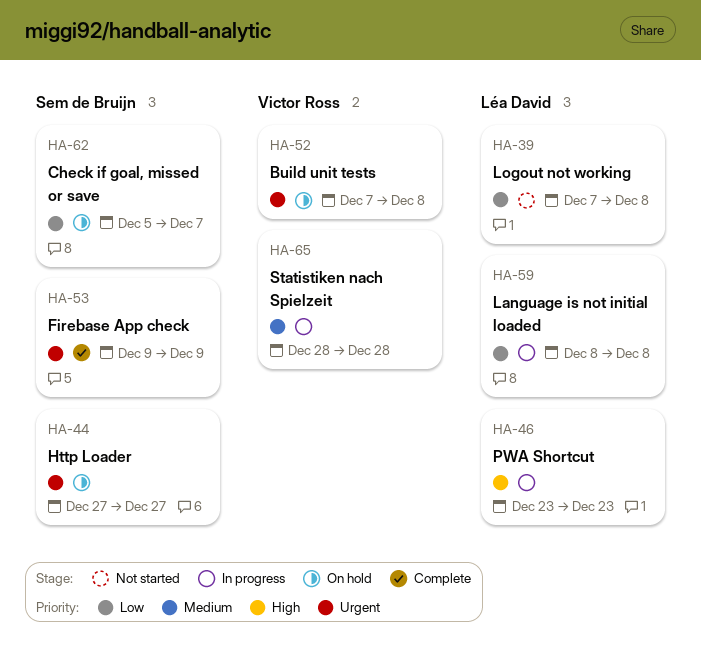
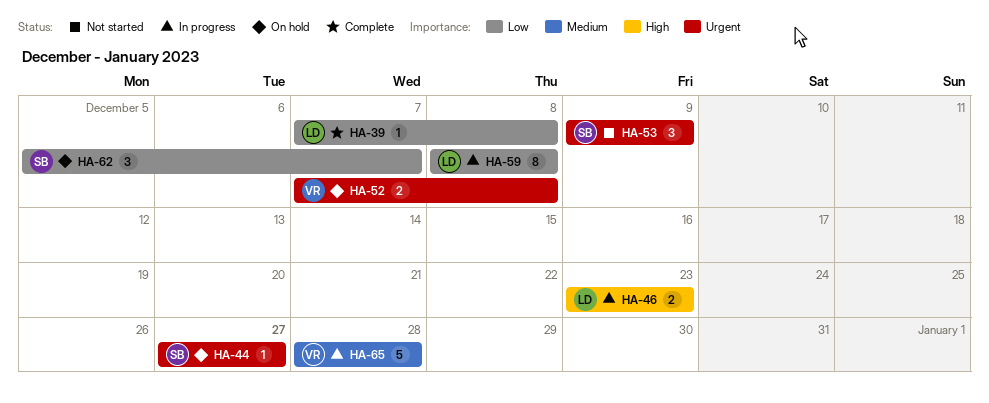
HA-39, status: Not started -> Complete
HA-53, status: Complete -> Not started

